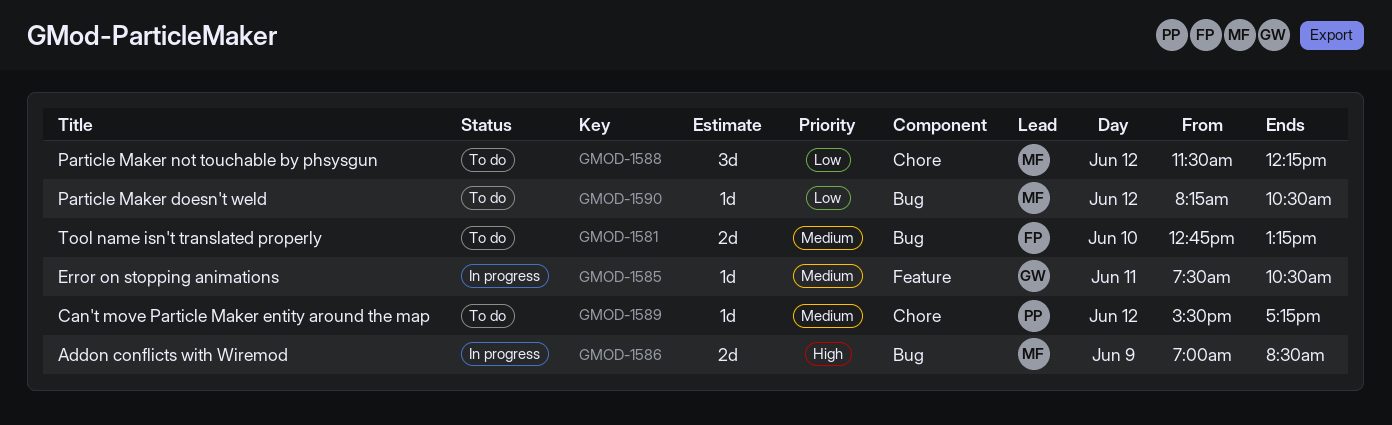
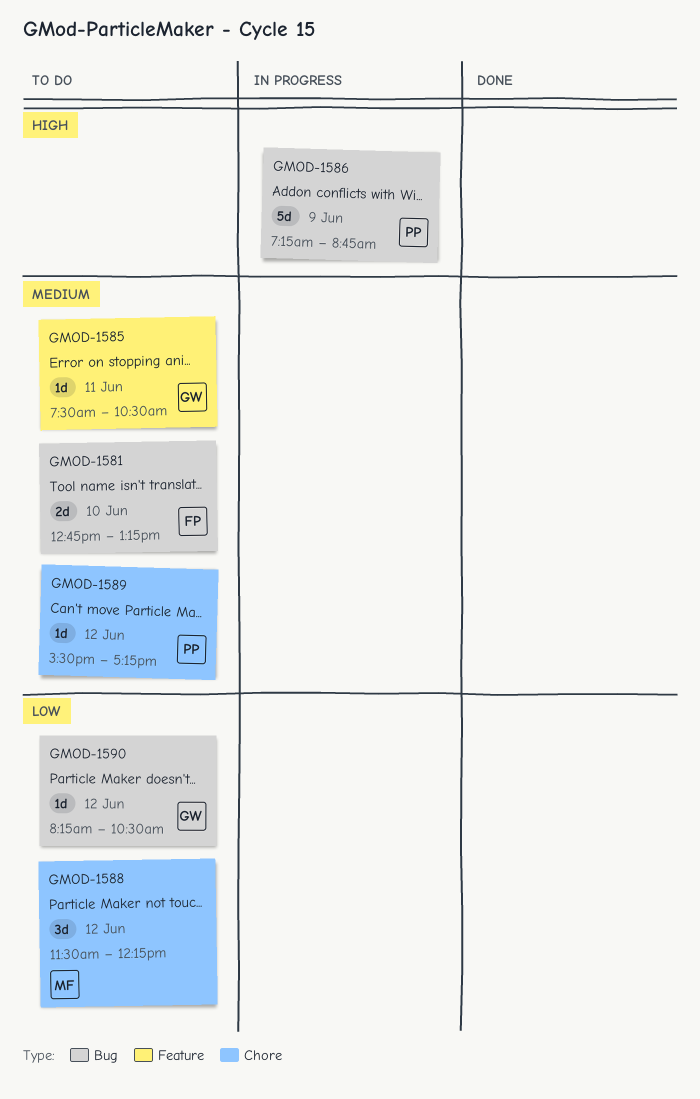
GMOD-1585, status: In progress -> To do
GMOD-1586, owner: MF -> PP
GMOD-1586, estimate: 2d -> 5d
GMOD-1586, begins: 07:00 -> 07:15
GMOD-1586, ends: 08:30 -> 08:45
GMOD-1590, owner: MF -> GW

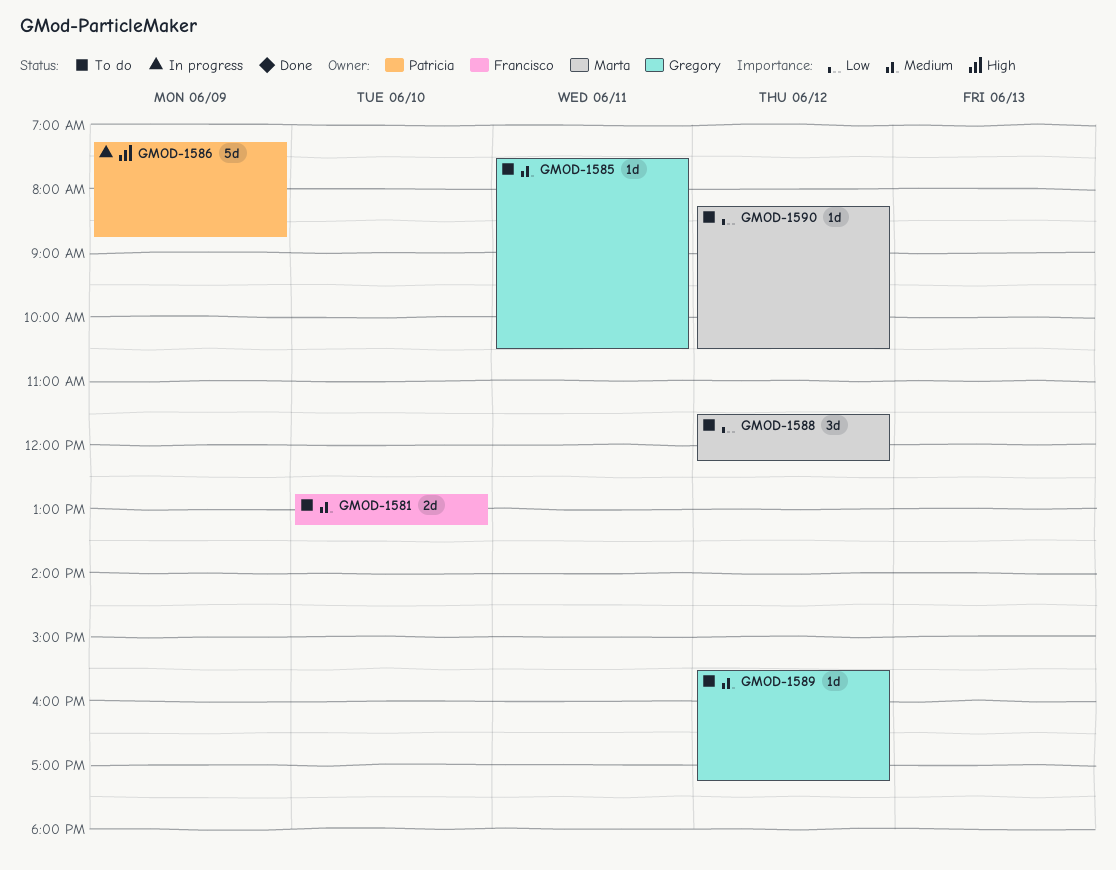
GMOD-1589, owner: Patricia -> Gregory
GMOD-1590, owner: Gregory -> Marta

